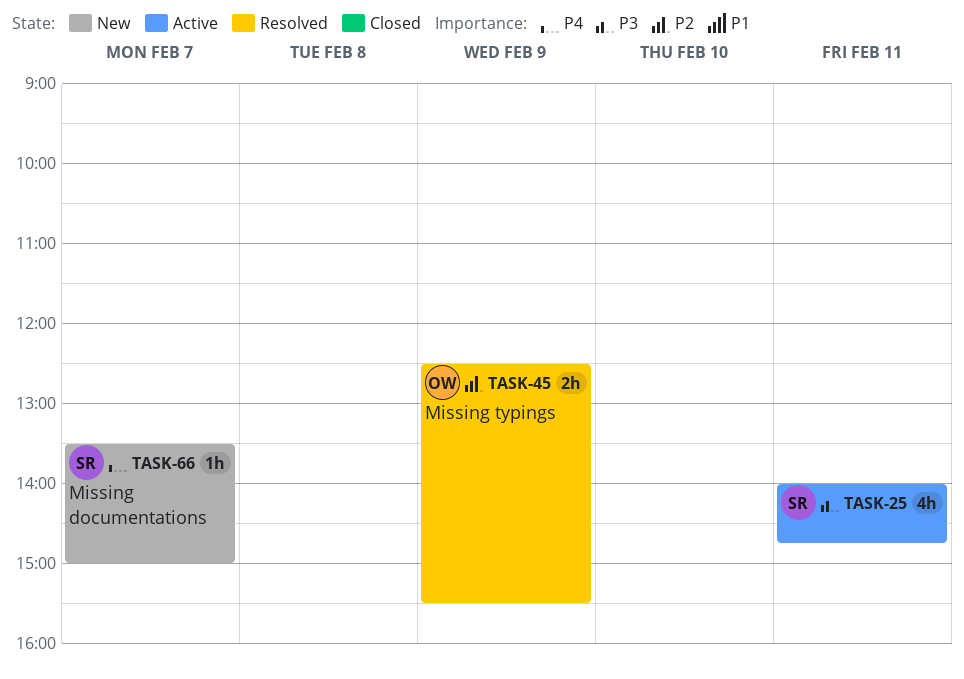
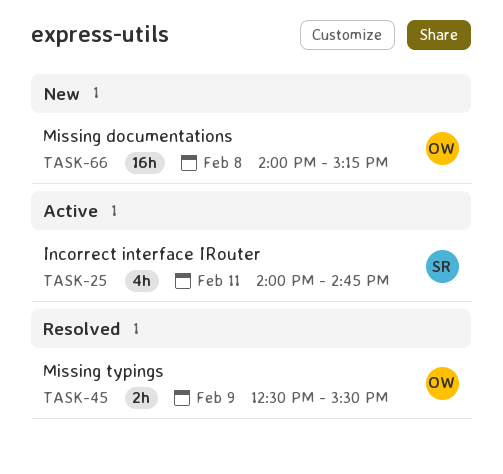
TASK-66, owner: SR -> OW
TASK-66, estimate: 1h -> 16h
TASK-66, day: Feb 7 -> Feb 8
TASK-66, begins: 13:30 -> 14:00
TASK-66, ends: 15:00 -> 15:15

